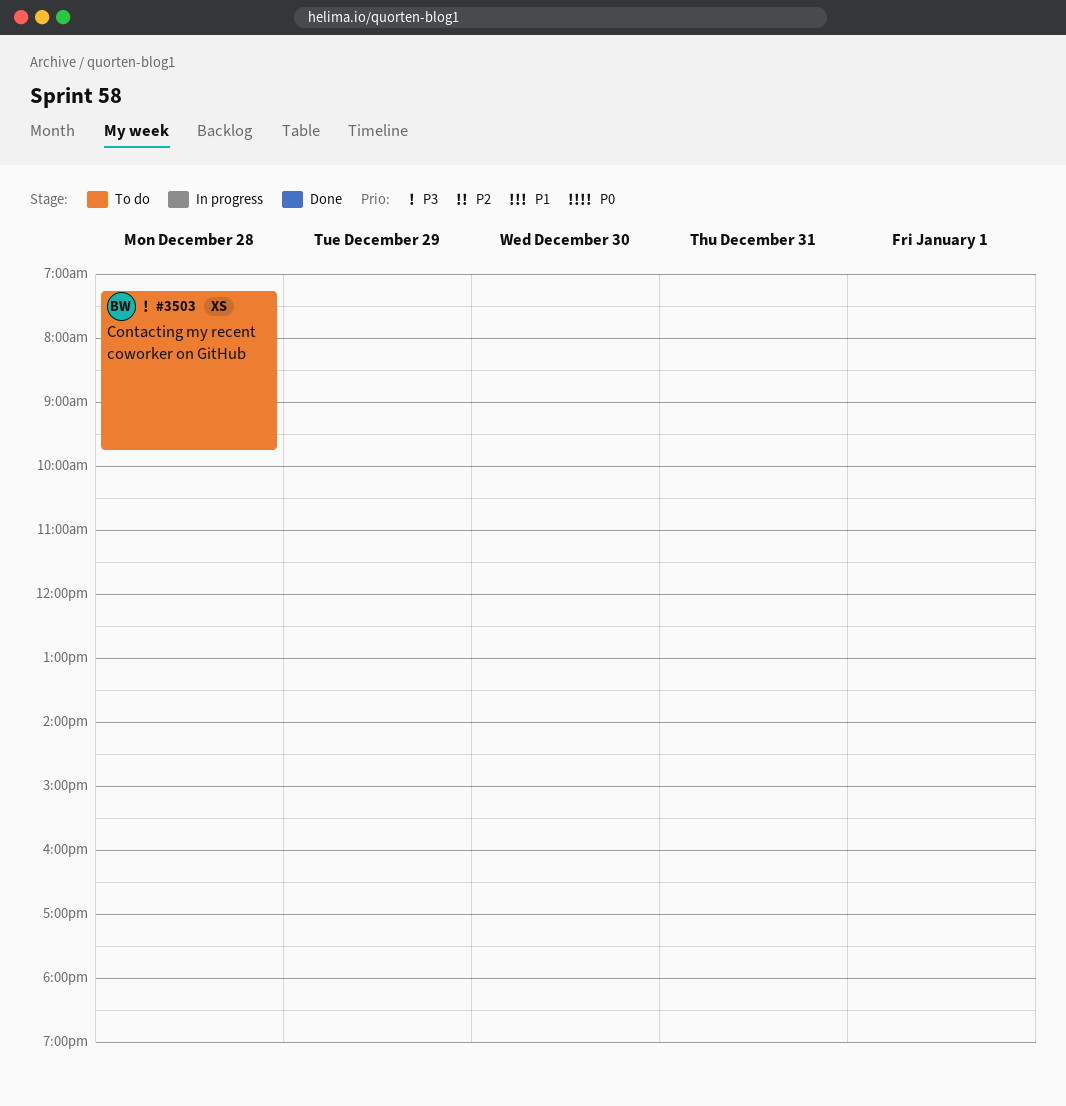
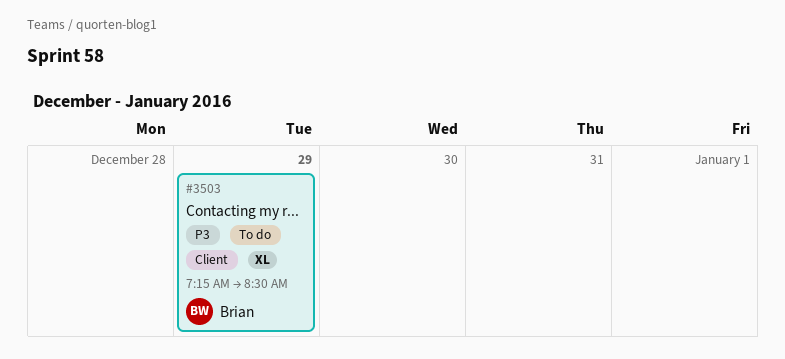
#3503, estimate: XS -> XL
#3503, day: Dec 28 -> Dec 29
#3503, ends: 09:45 -> 08:30

